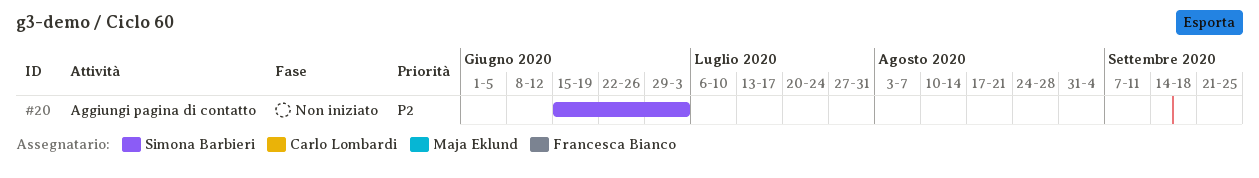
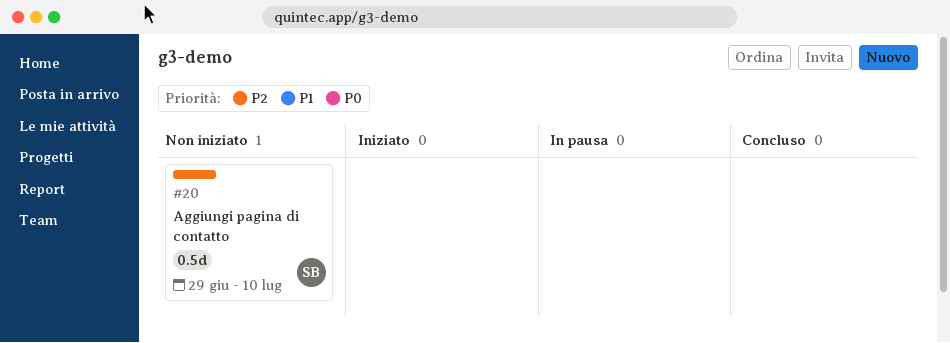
#20, start: Jun 15 -> Jun 29
#20, due: Jul 3 -> Jul 10

